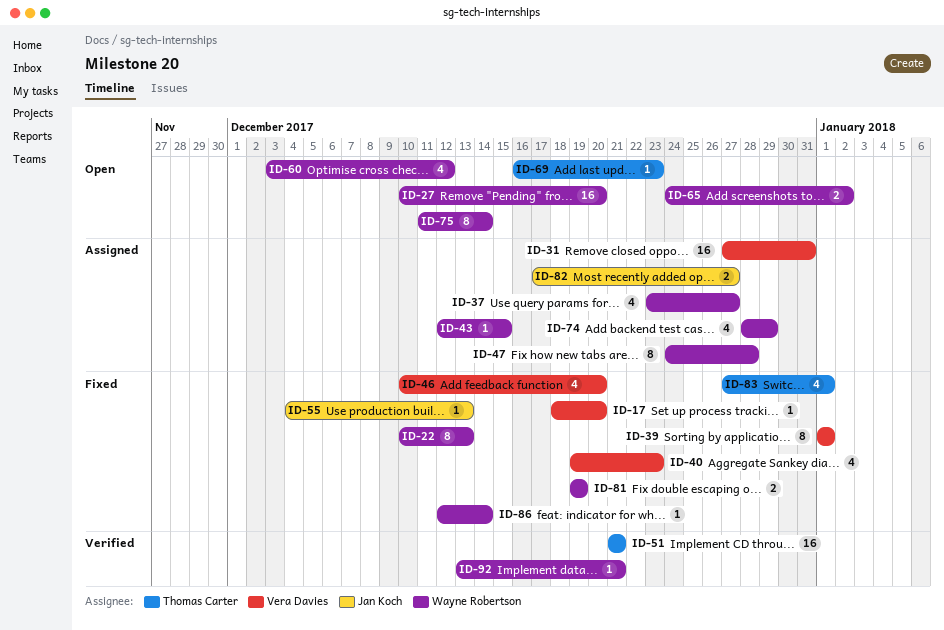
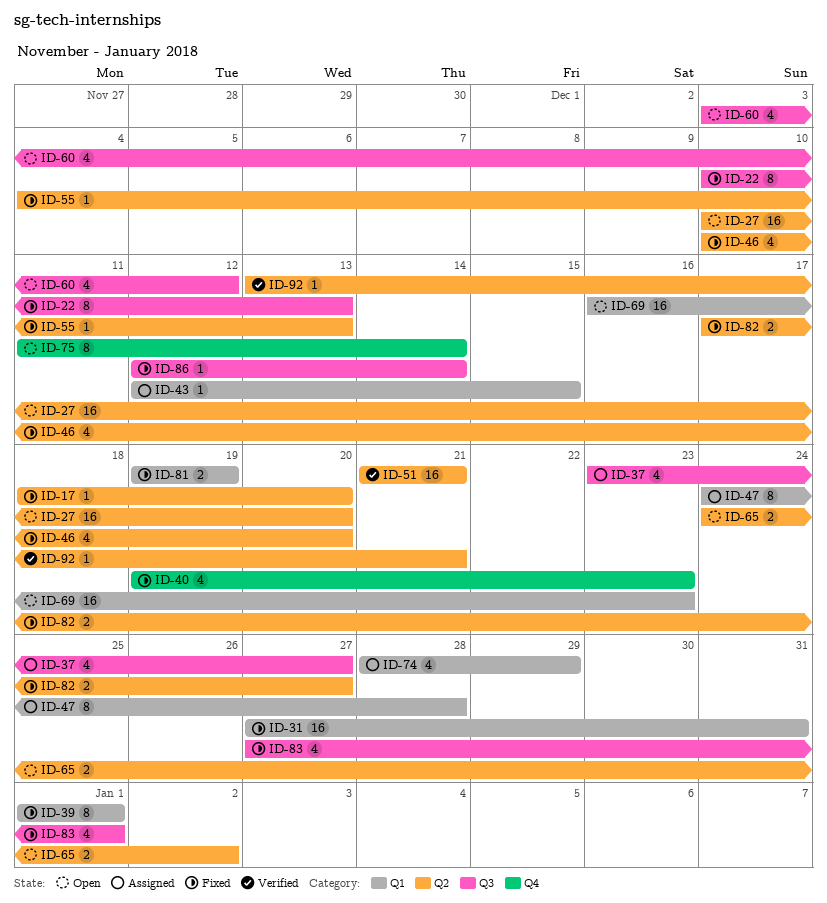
ID-31, status: Assigned -> Fixed
ID-69, estimate: 1 -> 16
ID-82, status: Assigned -> Fixed

